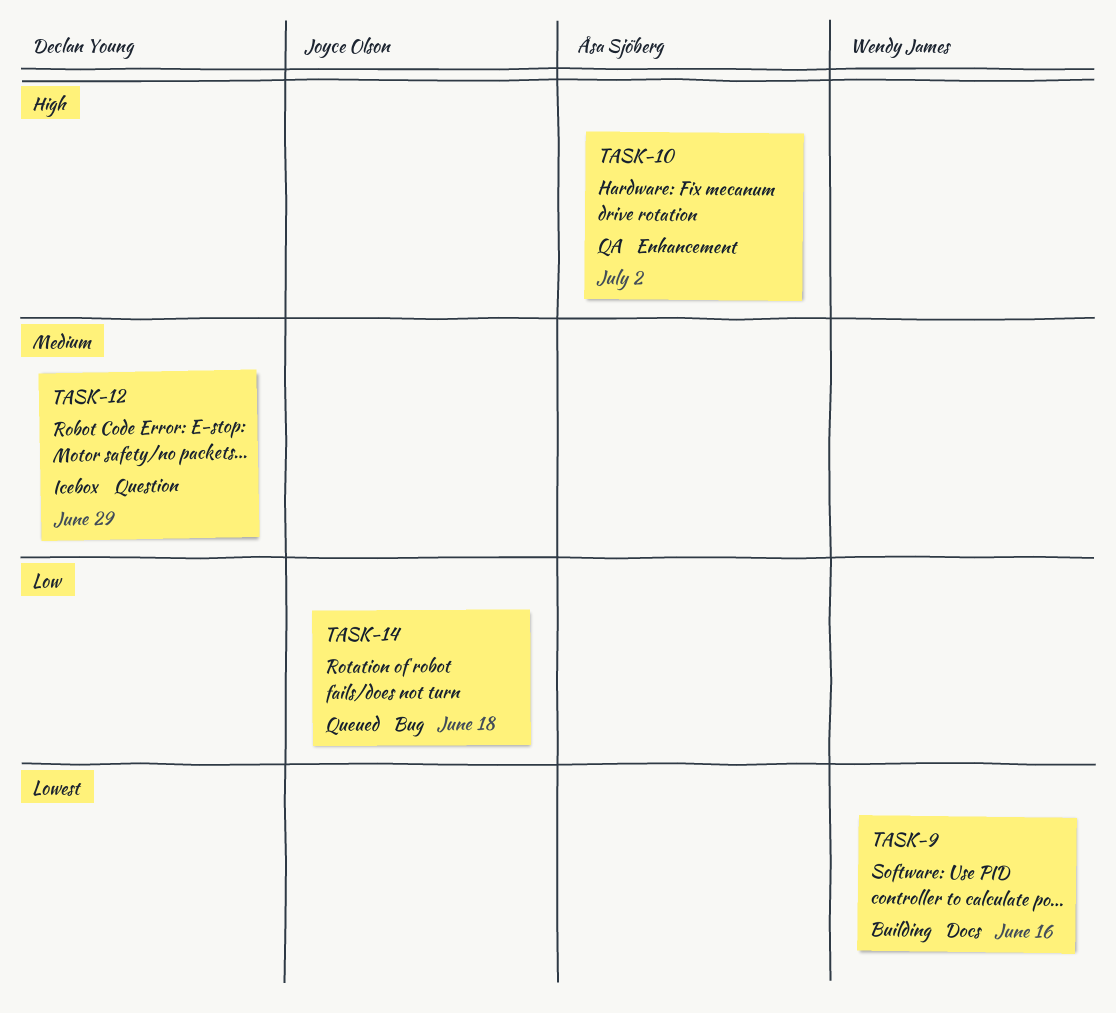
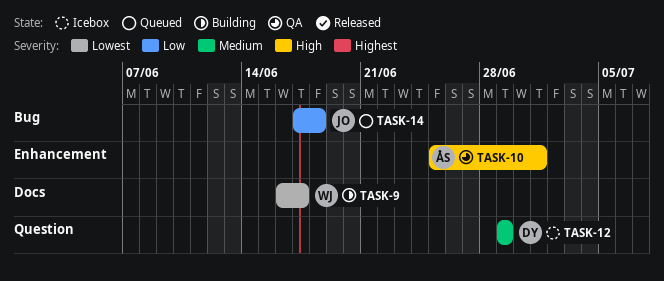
TASK-9, due: Jun 16 -> Jun 17
TASK-10, due: Jul 2 -> Jul 1

